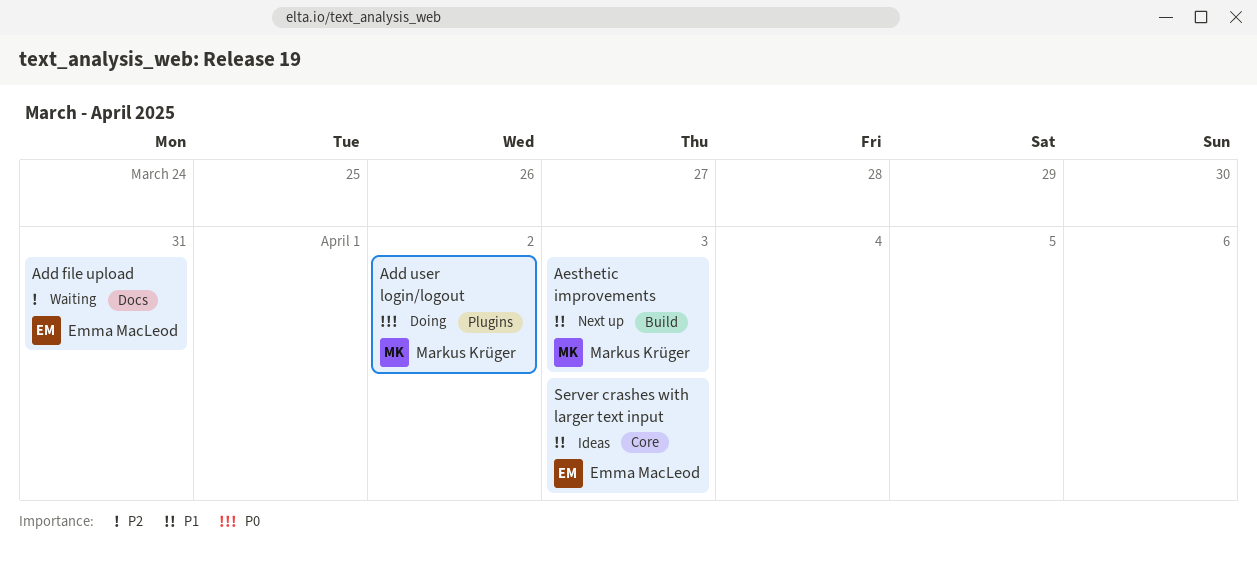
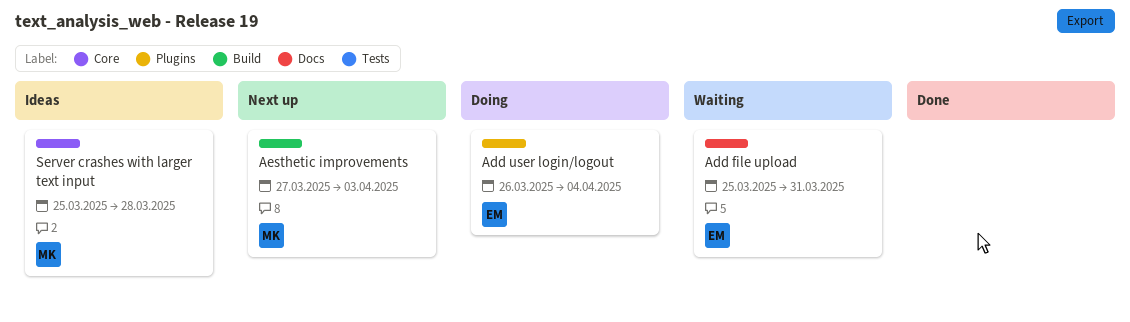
Add user login/logout, owner: Markus Krüger -> Emma MacLeod
Add user login/logout, due: Apr 2 -> Apr 4
Server crashes with larger text input, owner: Emma MacLeod -> Markus Krüger
Server crashes with larger text input, due: Apr 3 -> Mar 28

